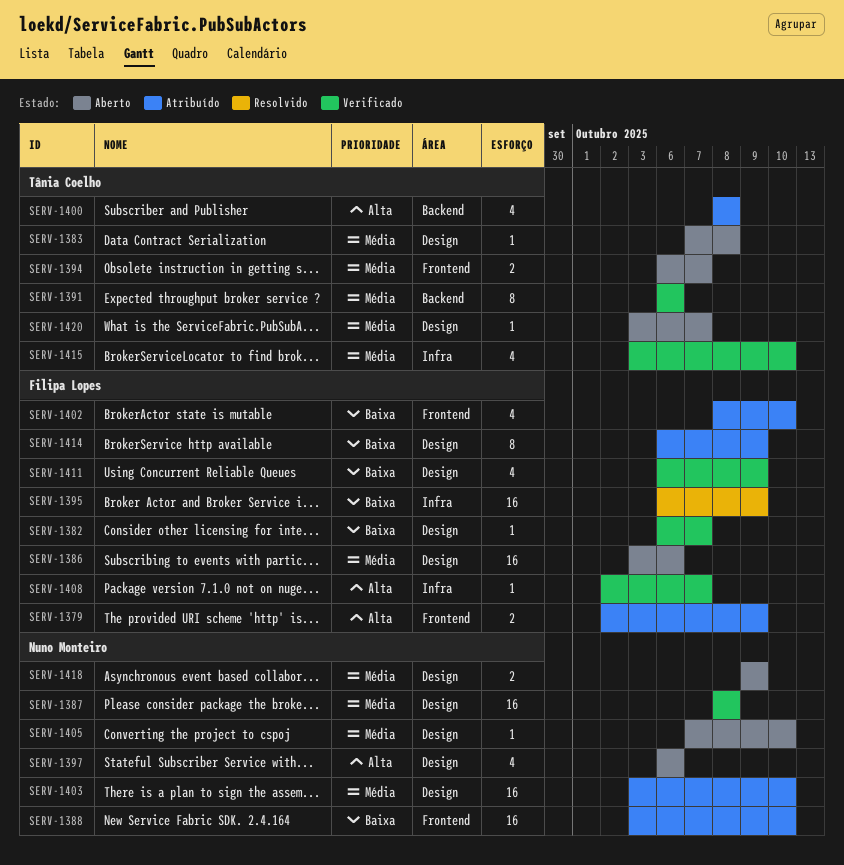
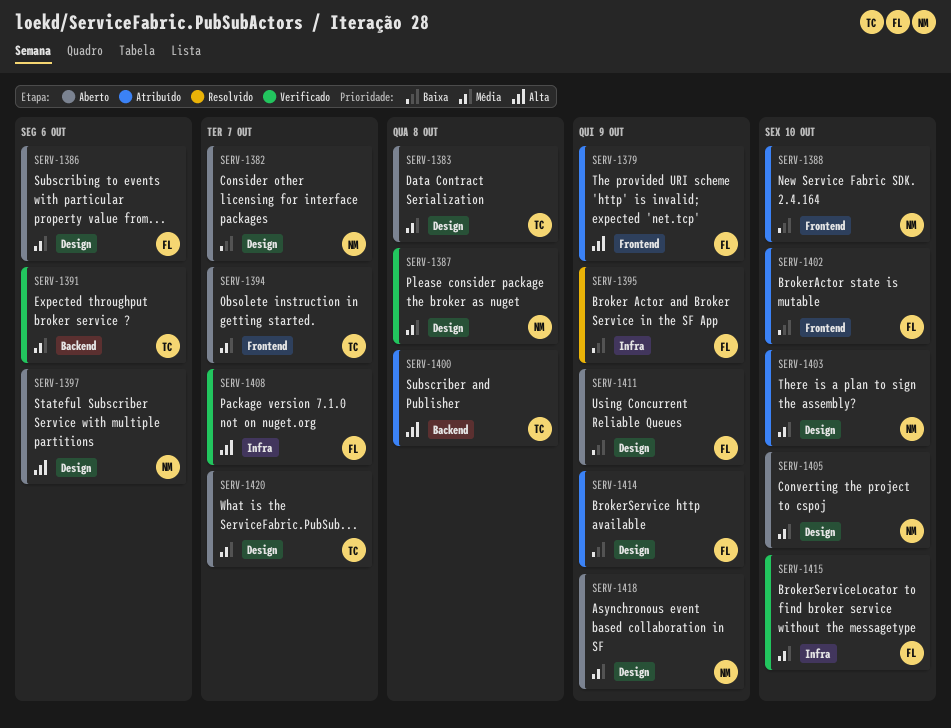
SERV-1382, status: Verificado -> Aberto
SERV-1382, owner: Filipa Lopes -> Nuno Monteiro
SERV-1411, status: Verificado -> Aberto
SERV-1415, owner: Tânia Coelho -> Filipa Lopes

